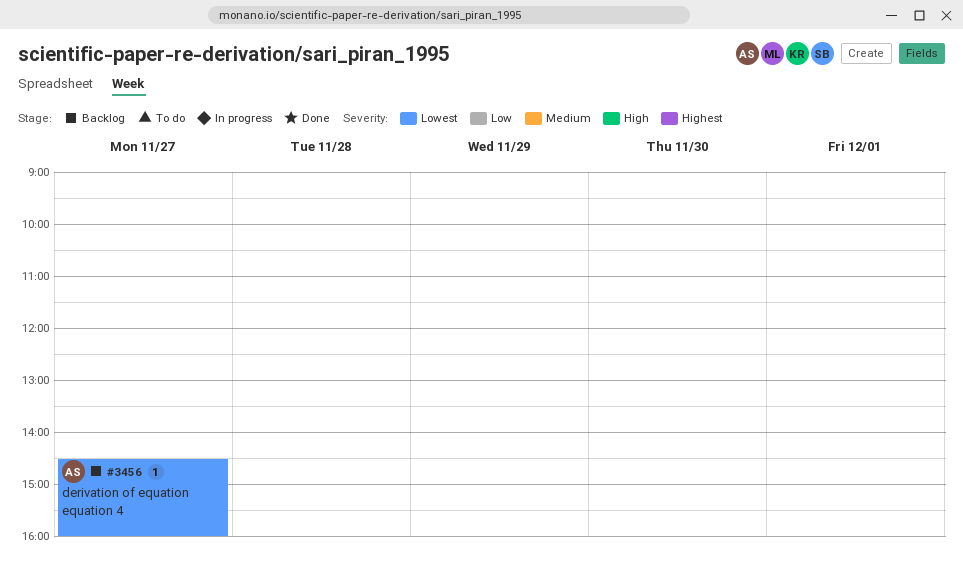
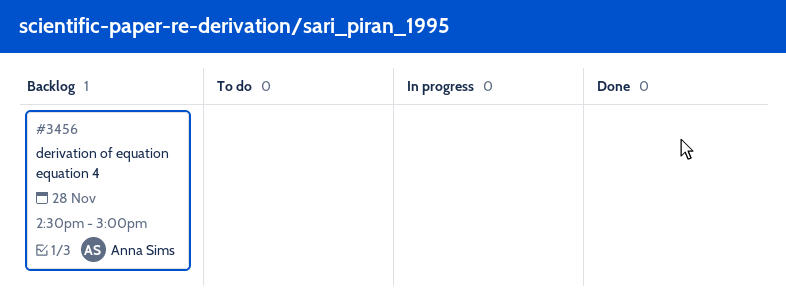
#3456, day: Nov 27 -> Nov 28
#3456, ends: 16:00 -> 15:00

